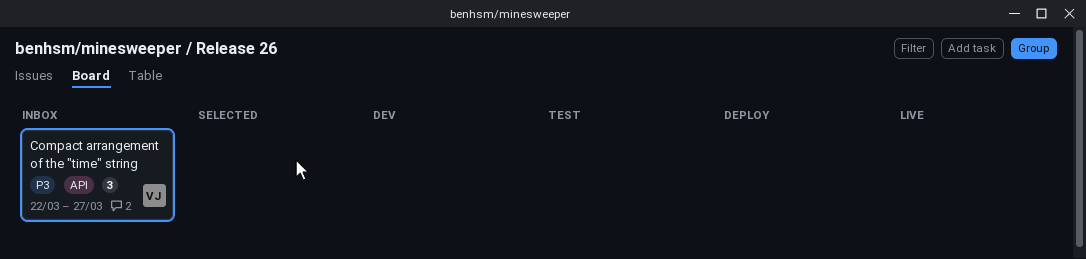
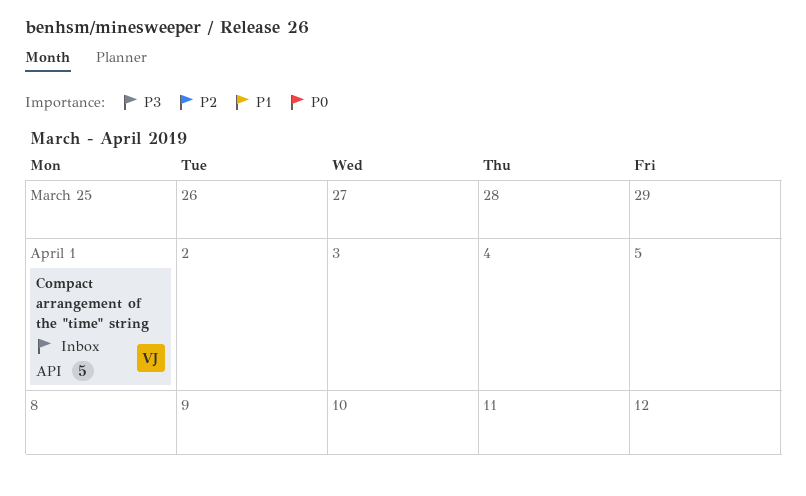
Compact arrangement of the "time" string, estimate: 3 -> 5
Compact arrangement of the "time" string, due: Mar 27 -> Apr 1

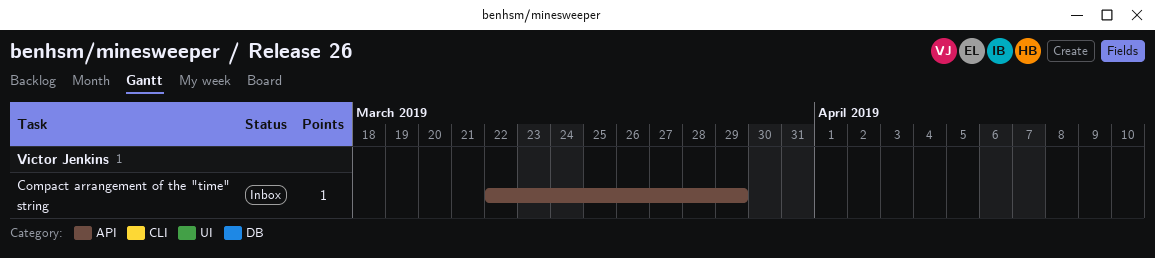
Compact arrangement of the "time" string, estimate: 5 -> 1
Compact arrangement of the "time" string, due: Apr 1 -> Mar 29

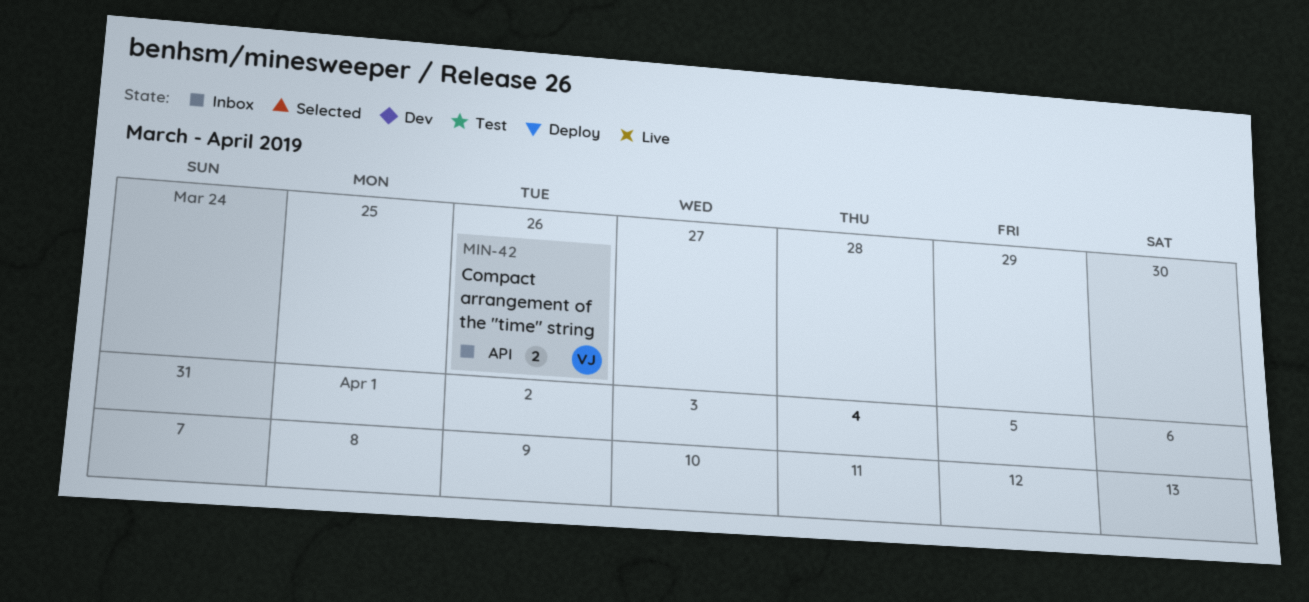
Compact arrangement of the "time" string, estimate: 1 -> 2
Compact arrangement of the "time" string, due: Mar 29 -> Mar 26

